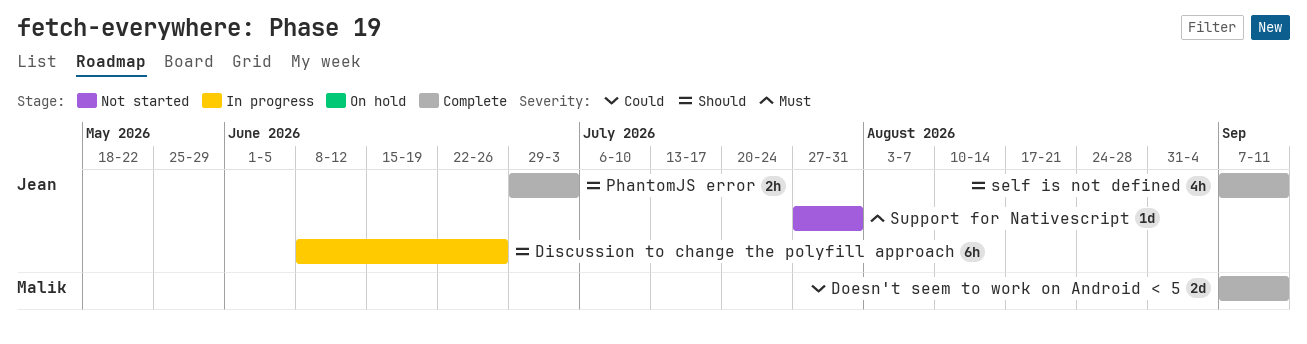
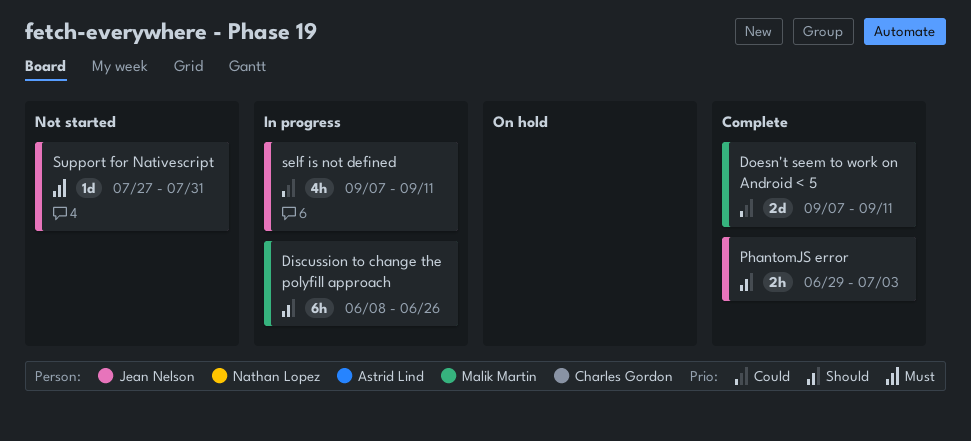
Discussion to change the polyfill approach, owner: Jean Nelson -> Malik Martin
self is not defined, status: Complete -> In progress
self is not defined, priority: Should -> Could

